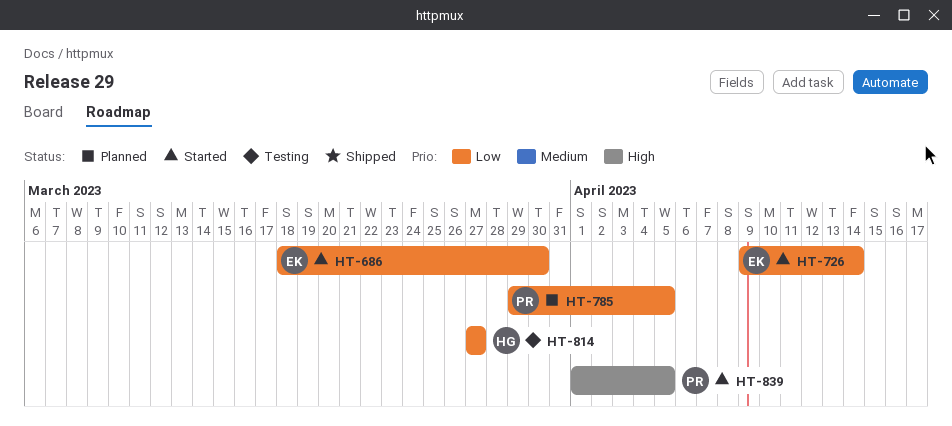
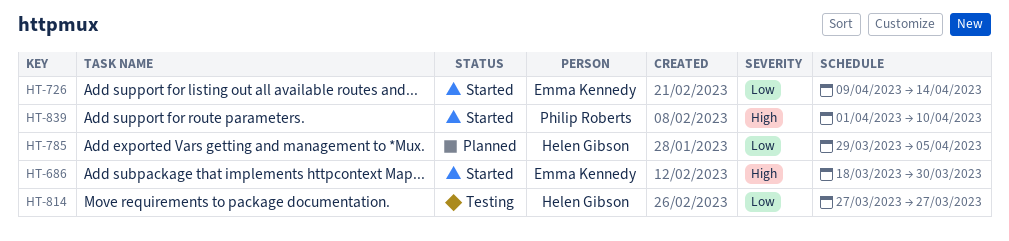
HT-686, priority: Low -> High
HT-785, owner: Philip Roberts -> Helen Gibson
HT-839, due: Apr 5 -> Apr 10

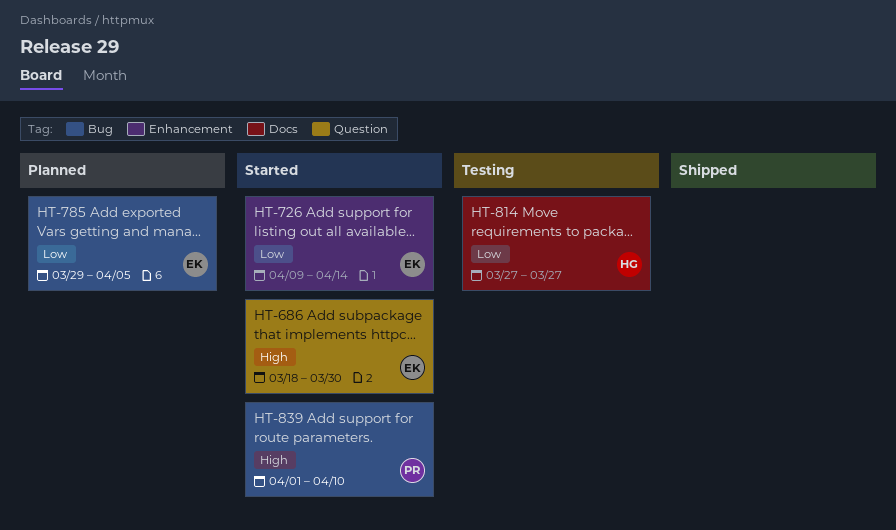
HT-785, owner: Helen Gibson -> Emma Kennedy

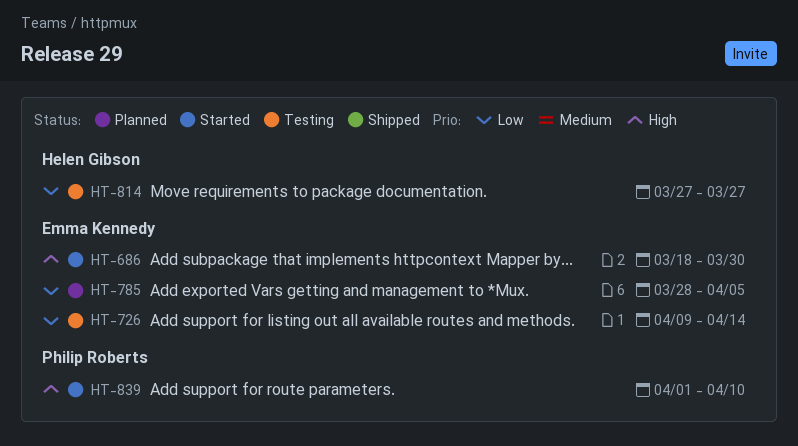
HT-726, status: Started -> Testing
HT-785, start: Mar 29 -> Mar 28

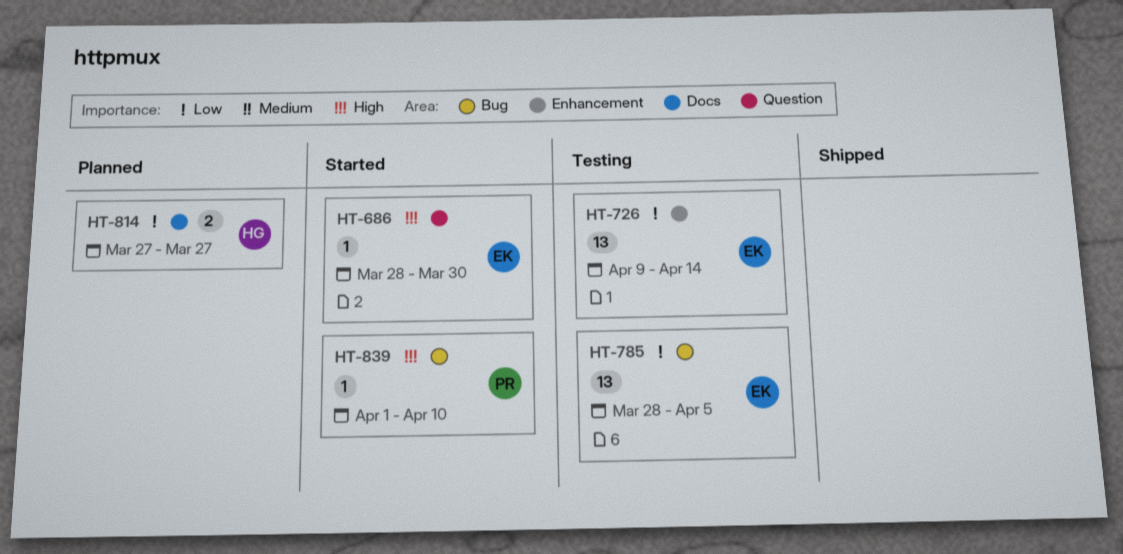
HT-686, start: Mar 18 -> Mar 28
HT-785, status: Planned -> Testing
HT-814, status: Testing -> Planned

